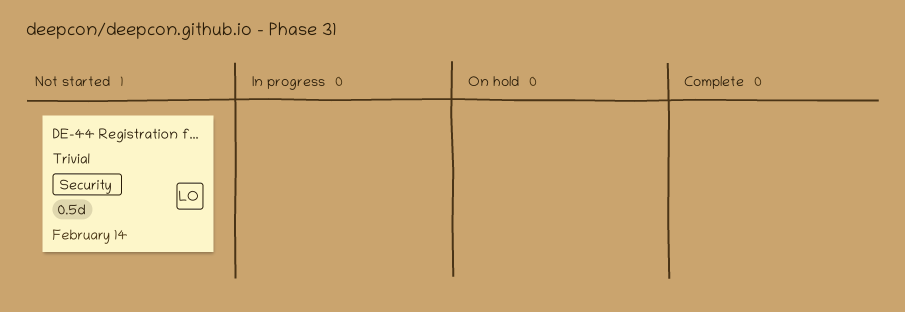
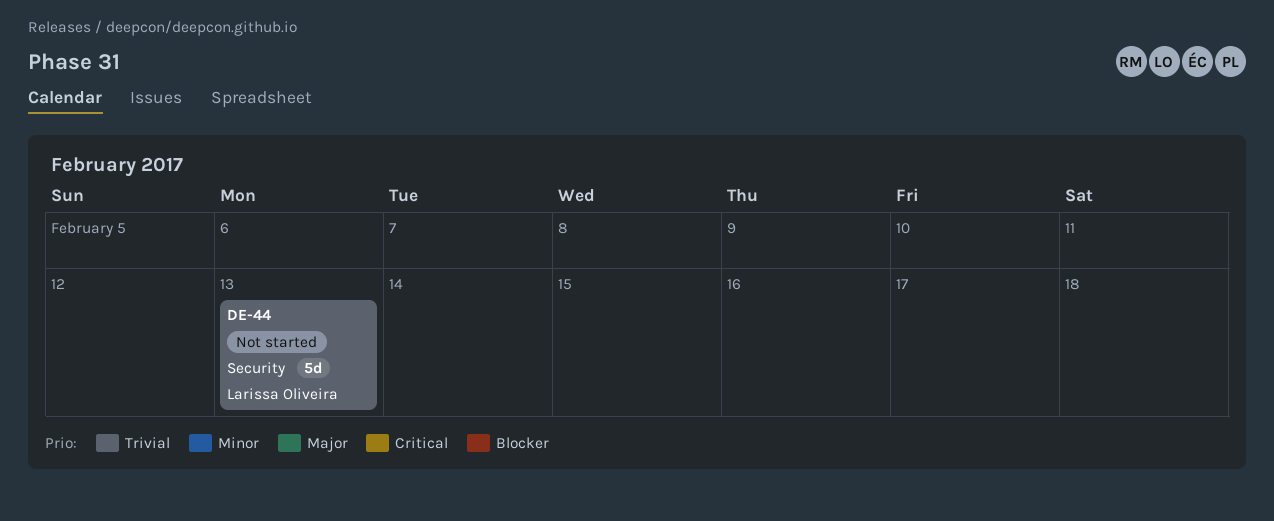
DE-44, estimate: 0.5d -> 5d
DE-44, due: Feb 14 -> Feb 13

